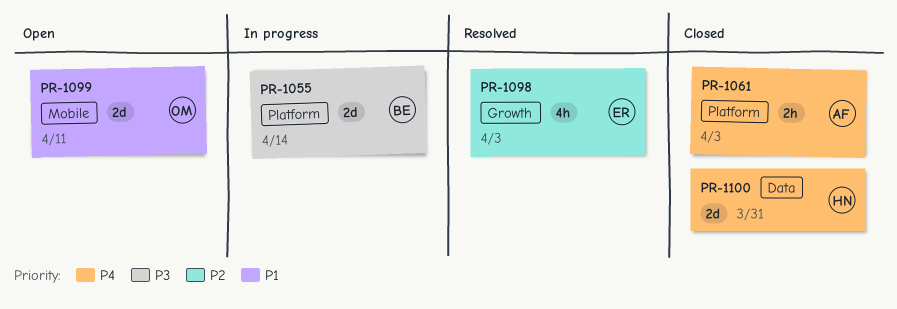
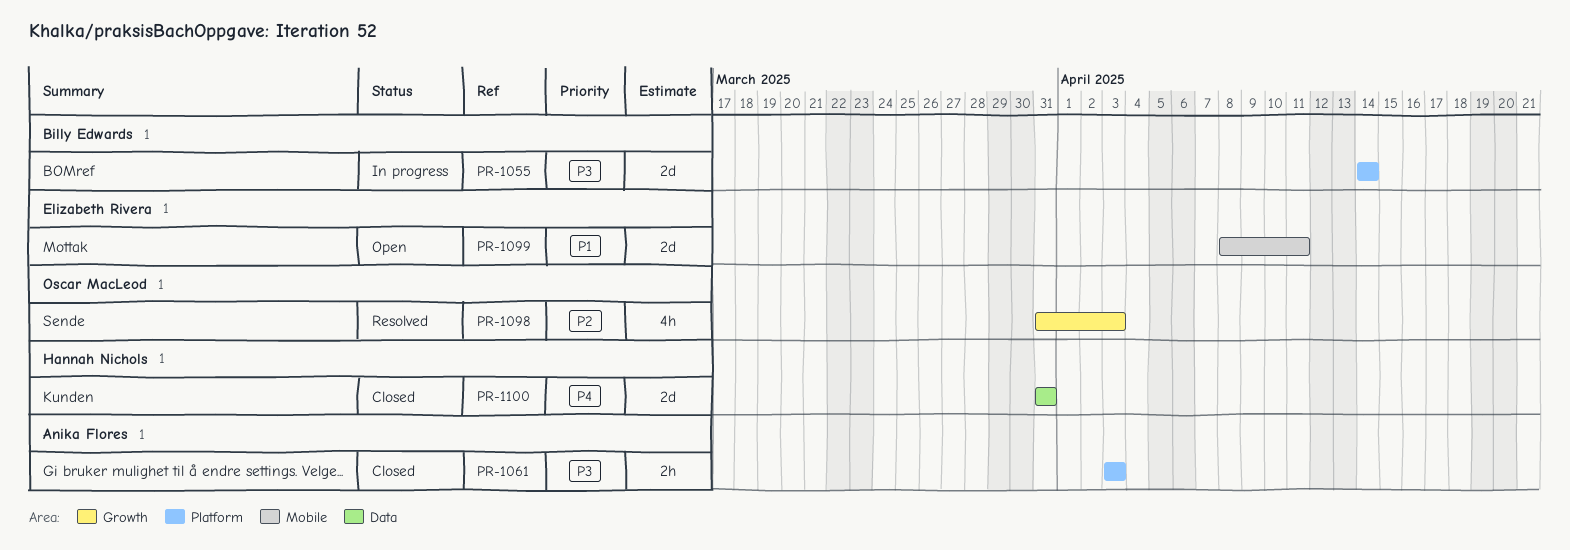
PR-1061, priority: P4 -> P3
PR-1098, owner: Elizabeth Rivera -> Oscar MacLeod
PR-1099, owner: Oscar MacLeod -> Elizabeth Rivera

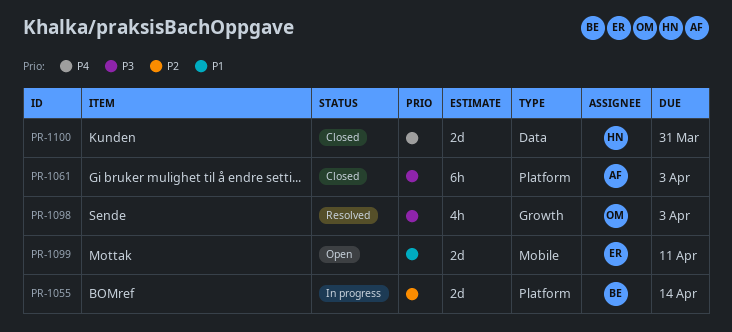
PR-1055, priority: P3 -> P2
PR-1061, estimate: 2h -> 6h
PR-1098, priority: P2 -> P3

